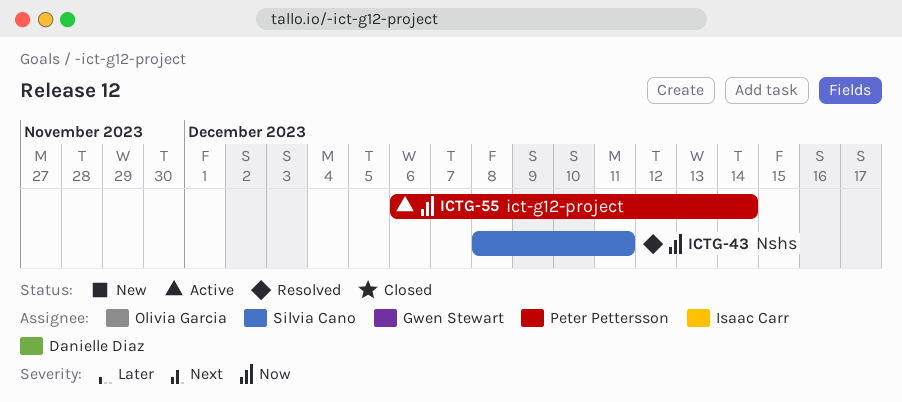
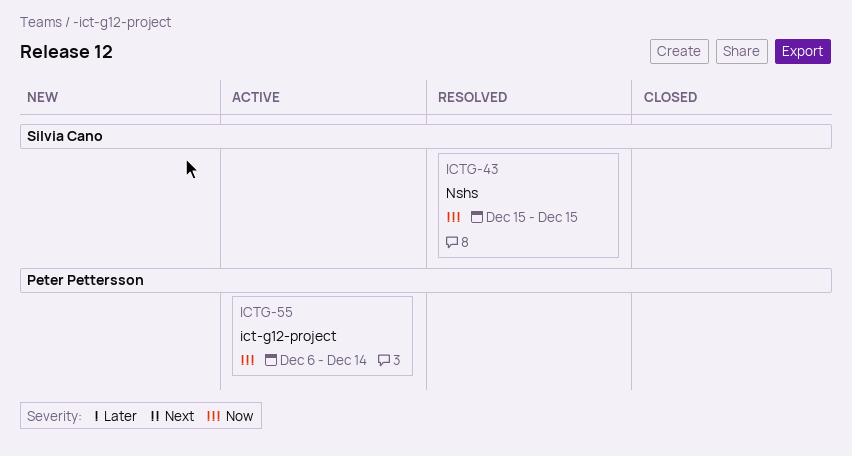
ICTG-43, start: Dec 8 -> Dec 15
ICTG-43, due: Dec 11 -> Dec 15

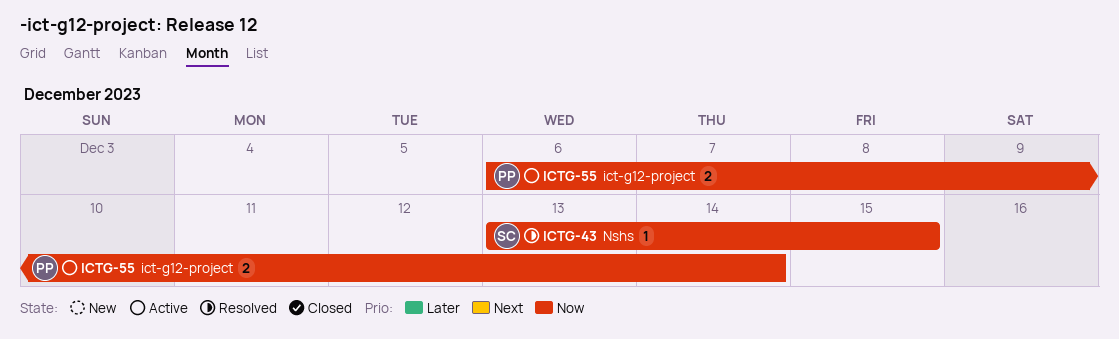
ICTG-43, start: Dec 15 -> Dec 13

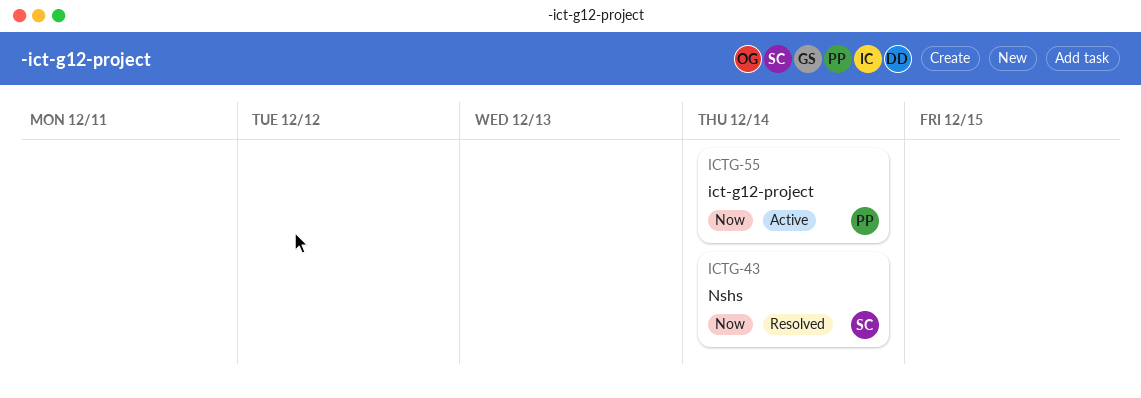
ICTG-43, due: Dec 15 -> Dec 14

